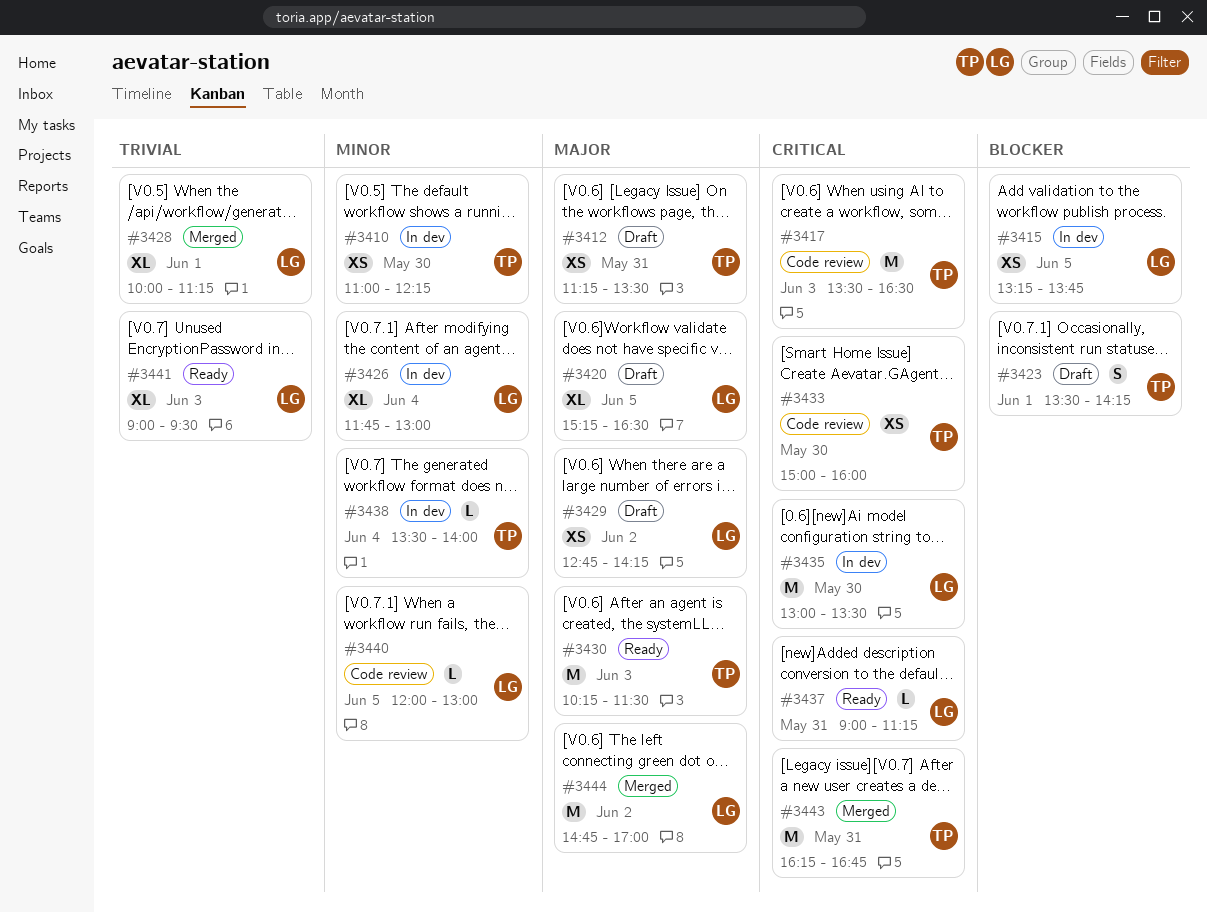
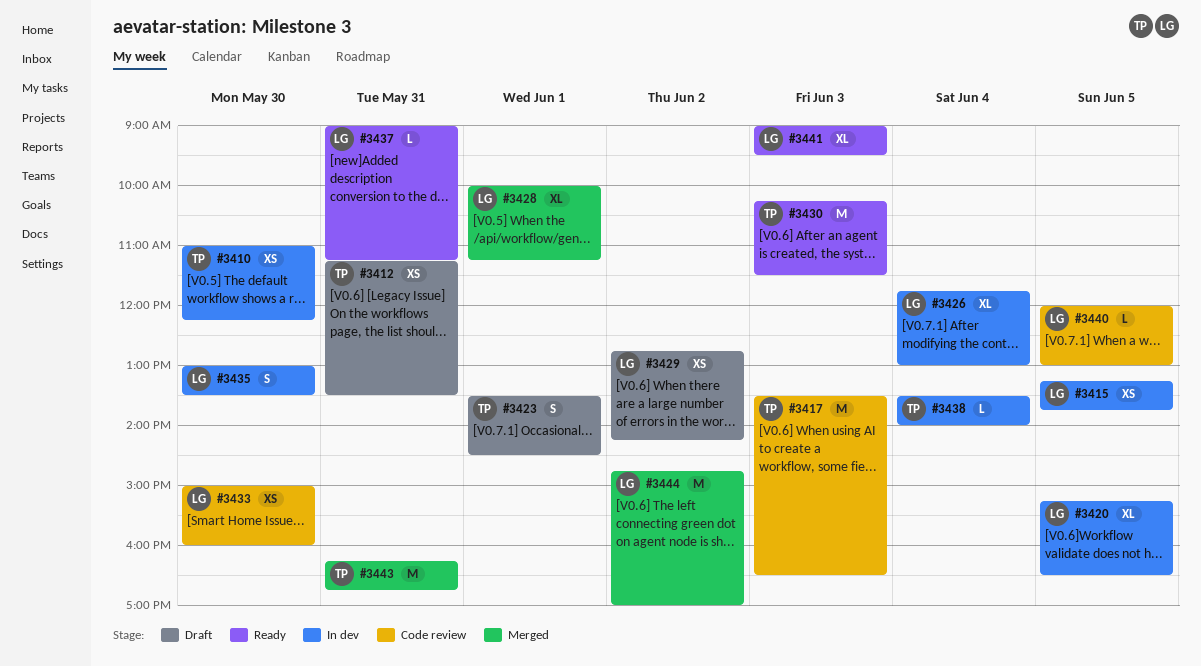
#3420, status: Draft -> In dev
#3423, ends: 14:15 -> 14:30
#3433, owner: TP -> LG
#3435, estimate: M -> S

